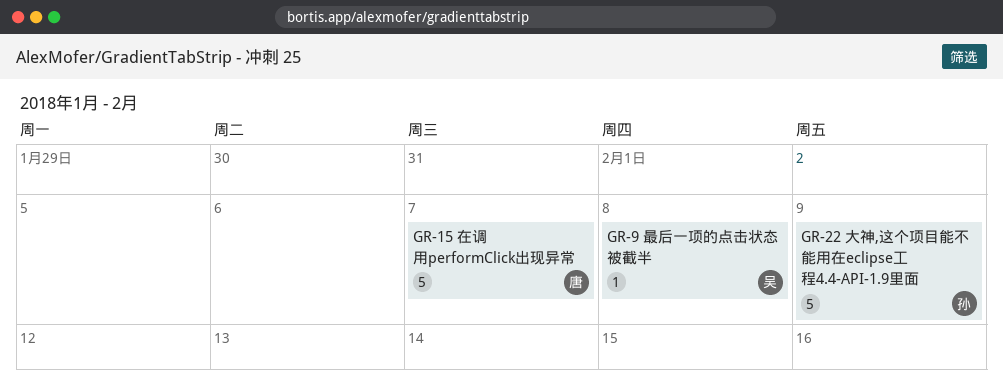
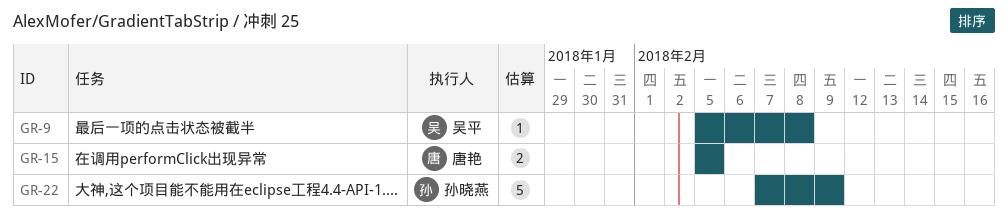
GR-15, estimate: 5 -> 2
GR-15, due: Feb 7 -> Feb 5

